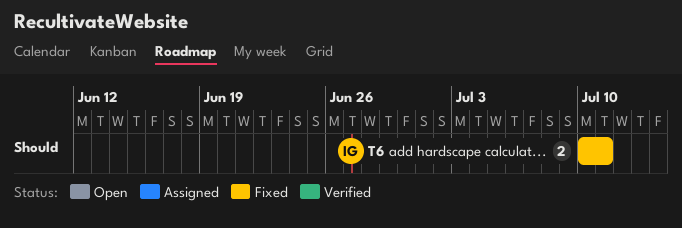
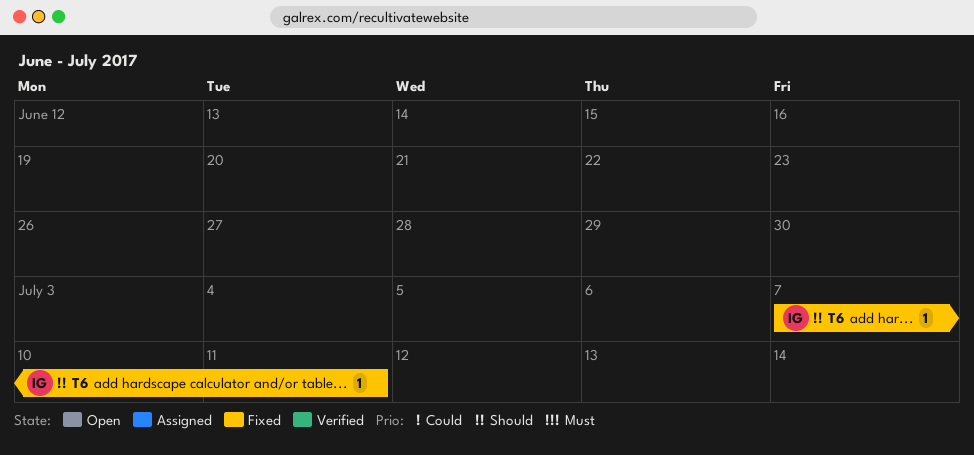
T6, estimate: 2 -> 1
T6, start: Jul 10 -> Jul 7

